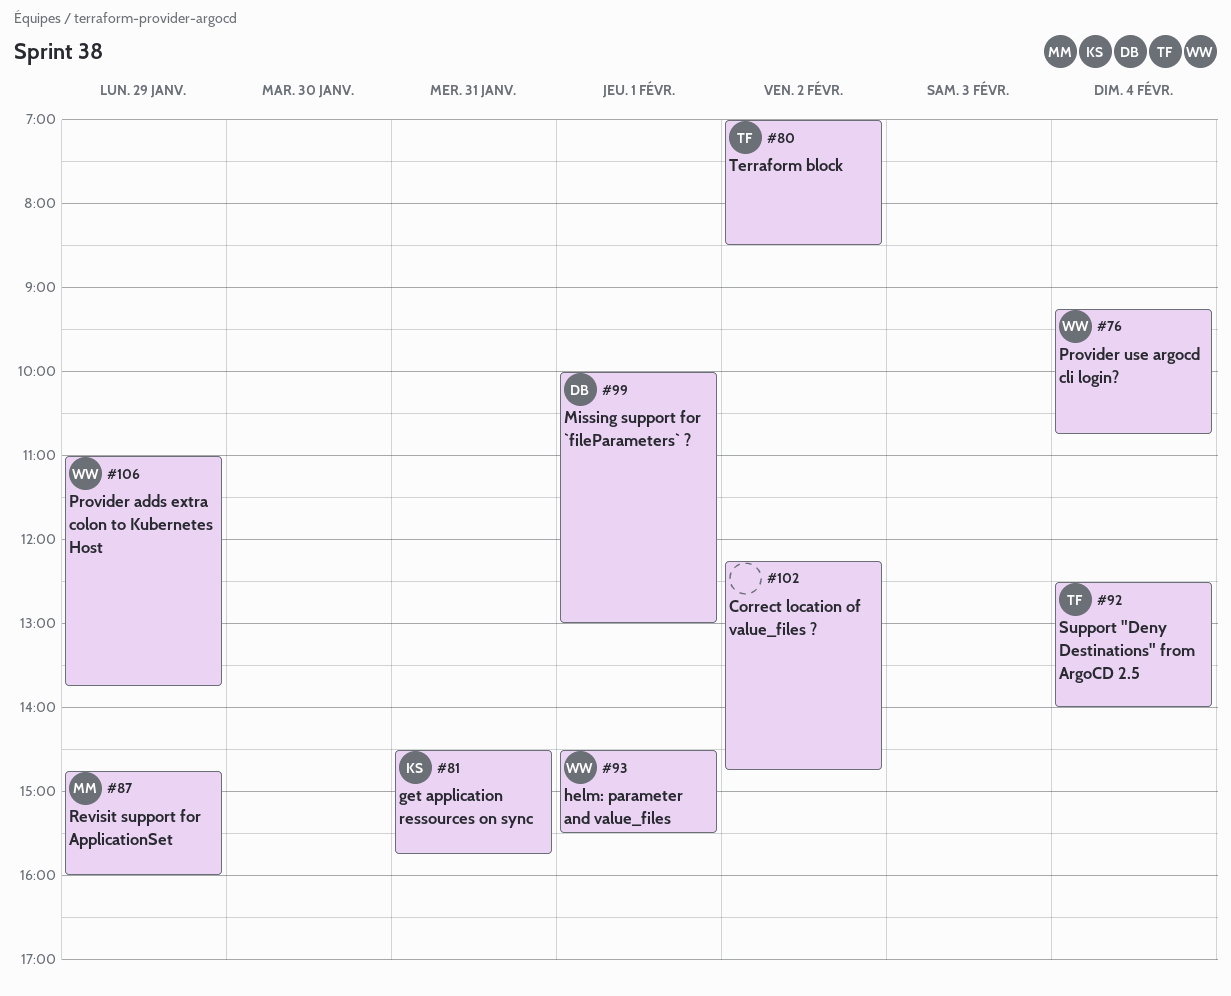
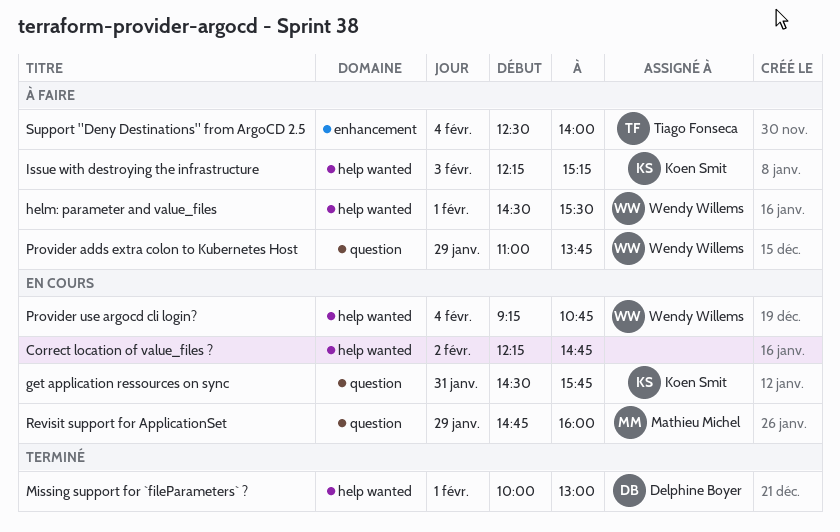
Issue with destroying the infrastructure: none -> present
Terraform block: present -> none

